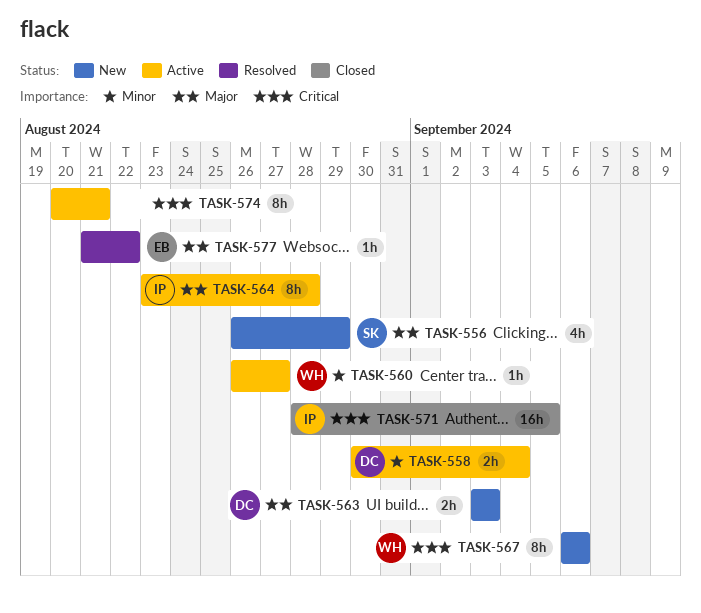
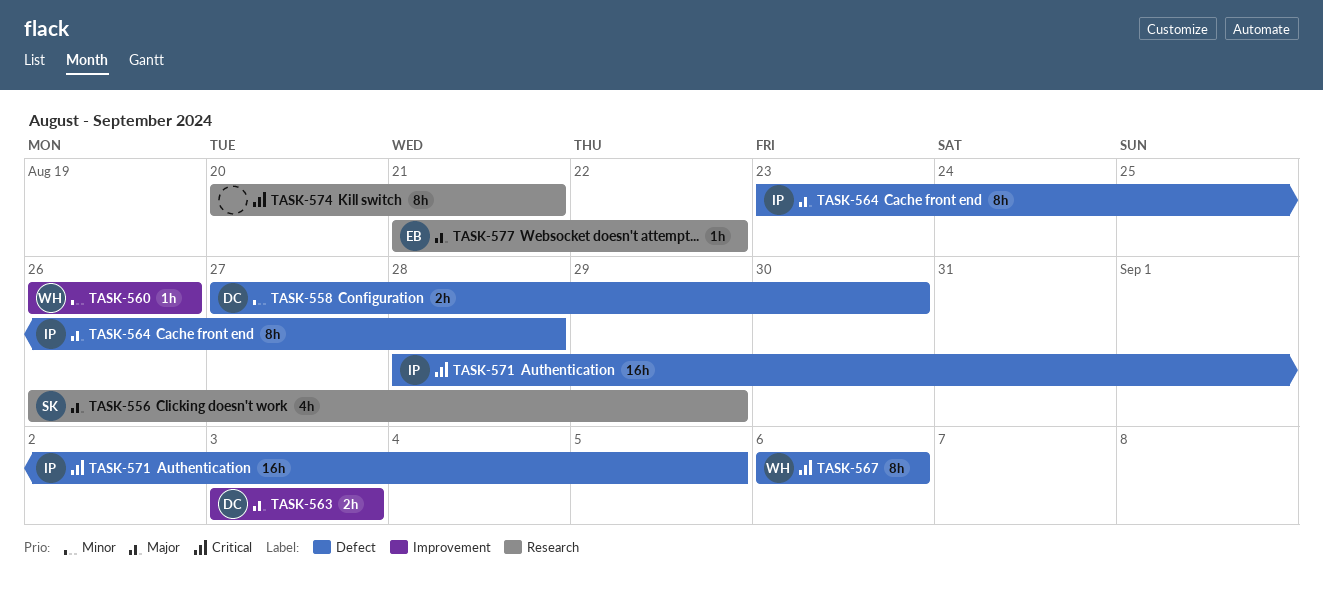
TASK-558, start: Aug 30 -> Aug 27
TASK-558, due: Sep 4 -> Aug 30
TASK-560, due: Aug 27 -> Aug 26

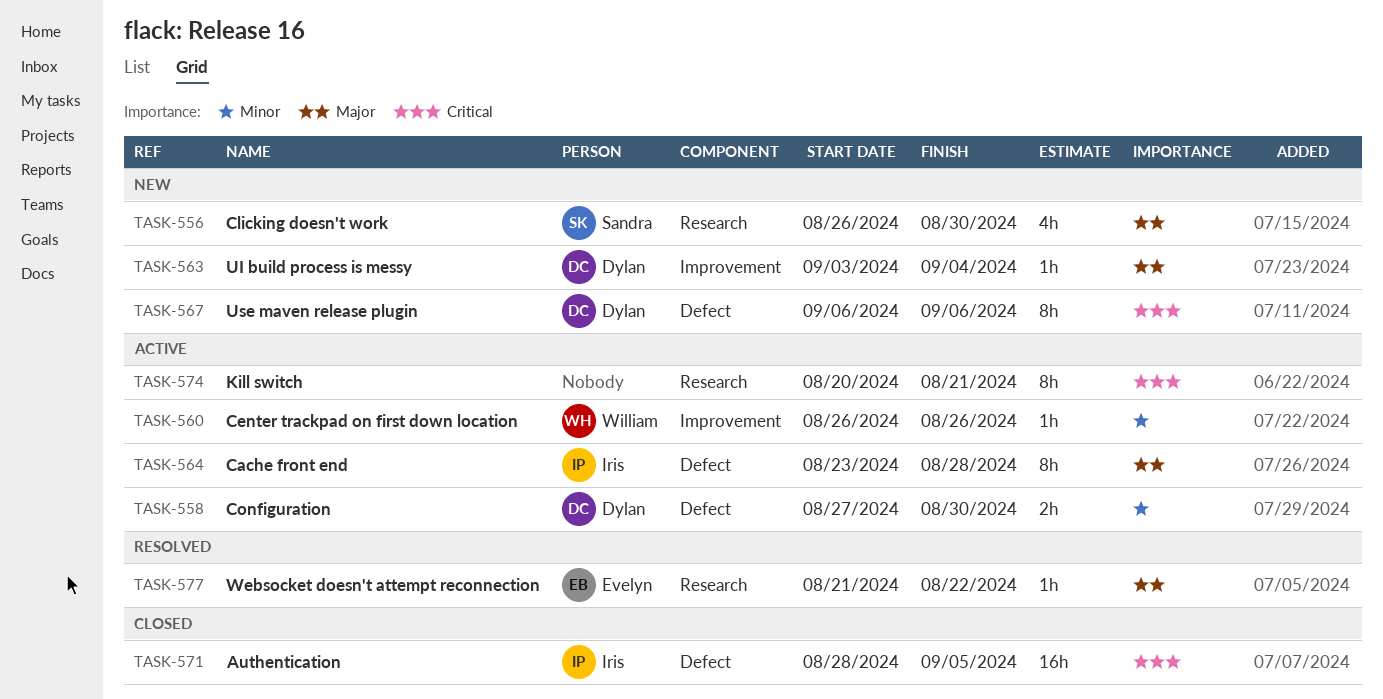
TASK-556, due: Aug 29 -> Aug 30
TASK-563, estimate: 2h -> 1h
TASK-563, due: Sep 3 -> Sep 4
TASK-567, owner: William -> Dylan

